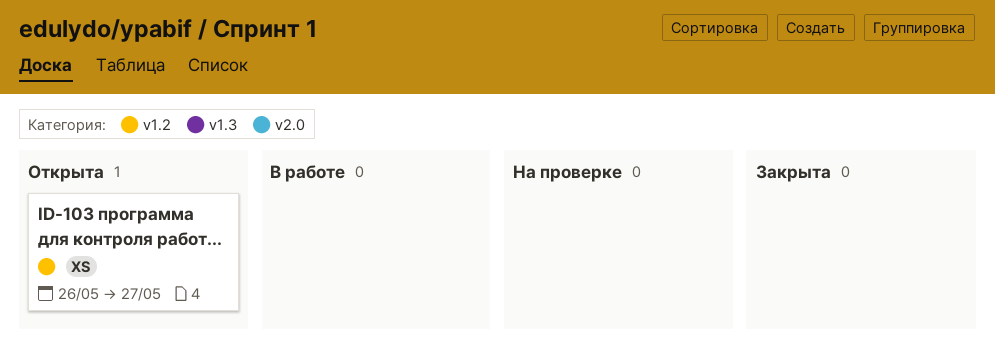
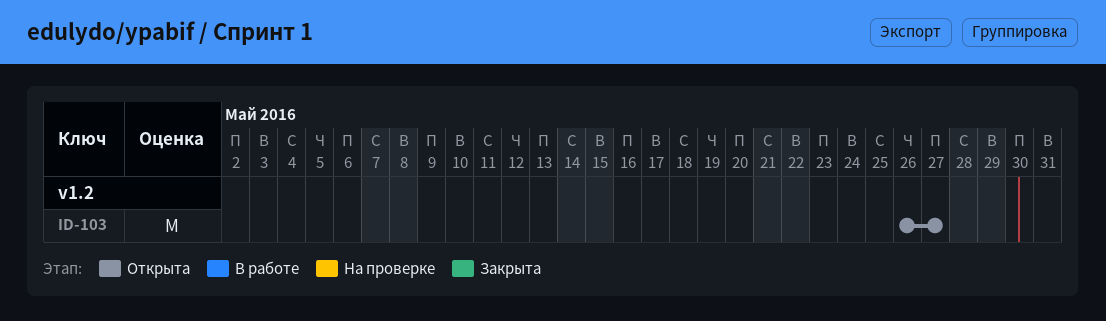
ID-103, estimate: XS -> M

